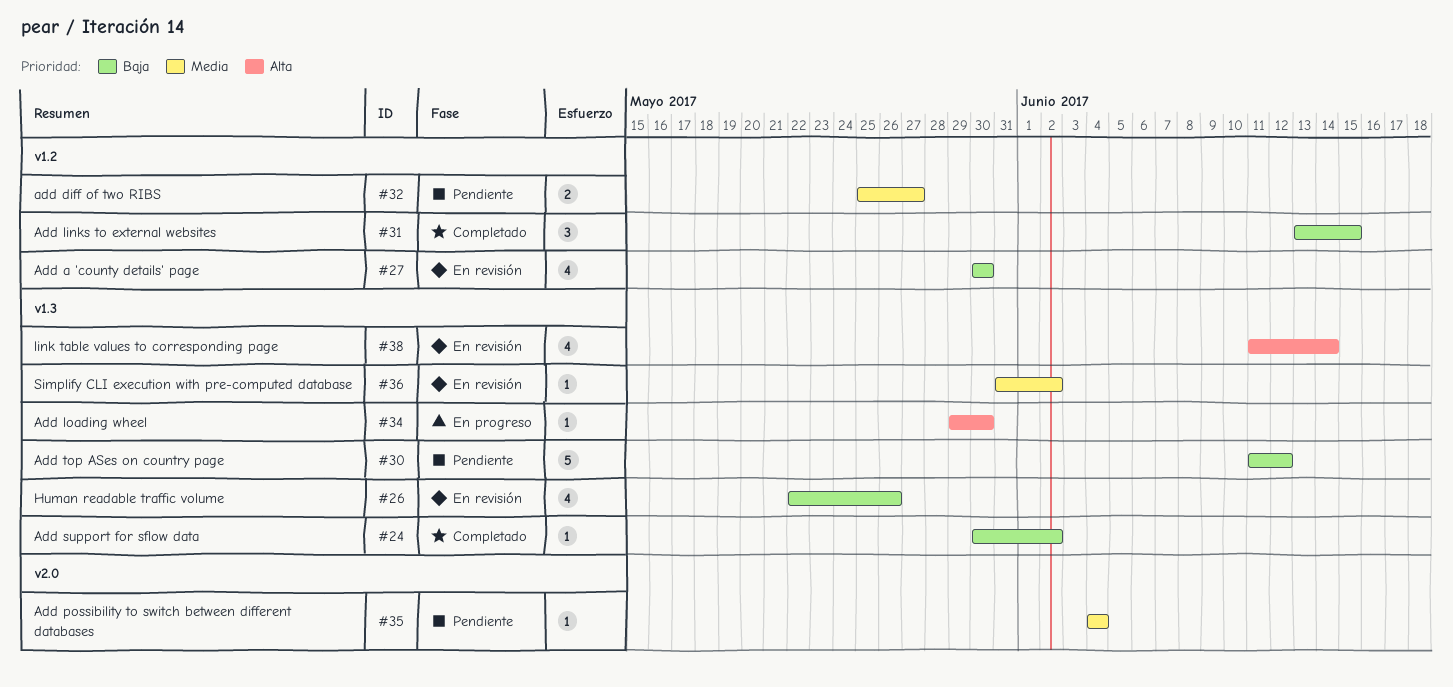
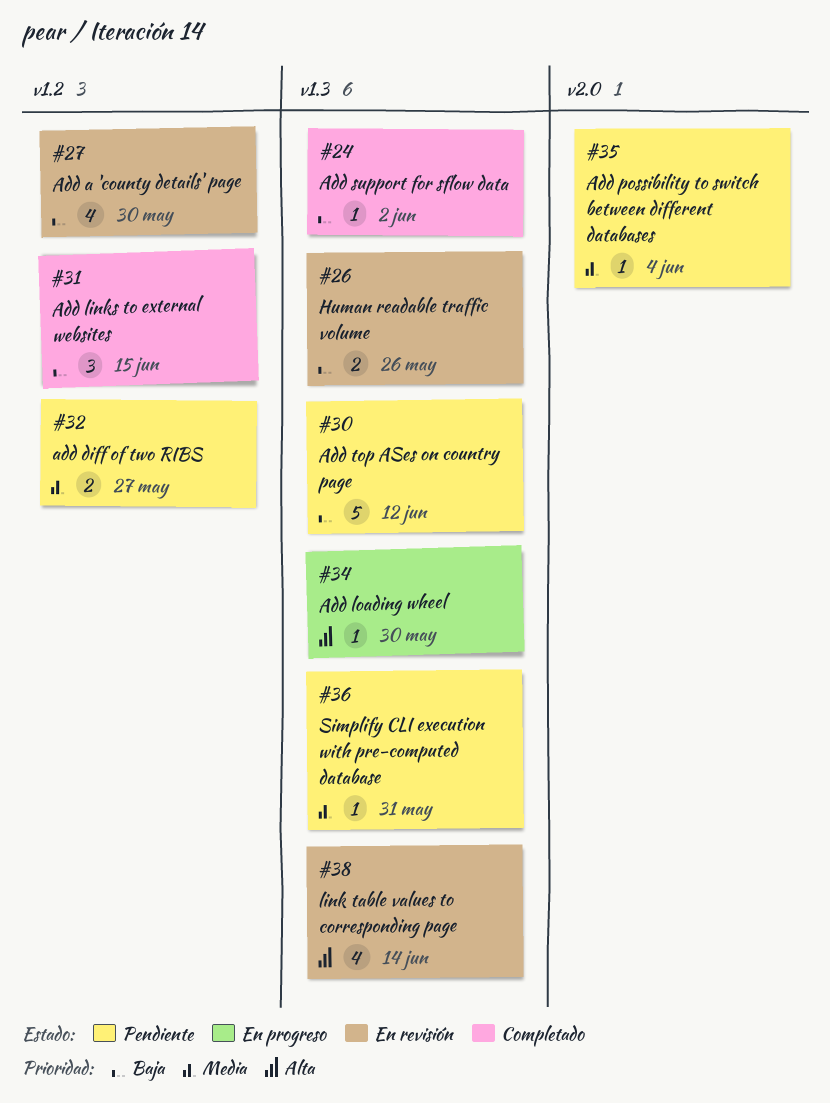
#26, estimate: 4 -> 2
#36, status: En revisión -> Pendiente
#36, due: Jun 2 -> May 31

